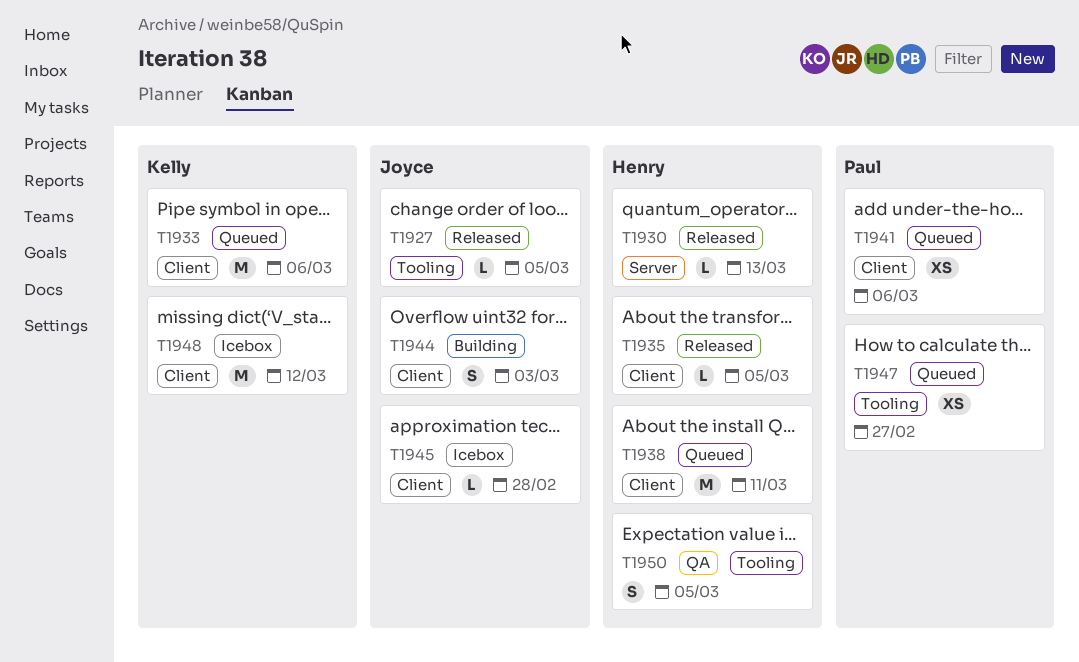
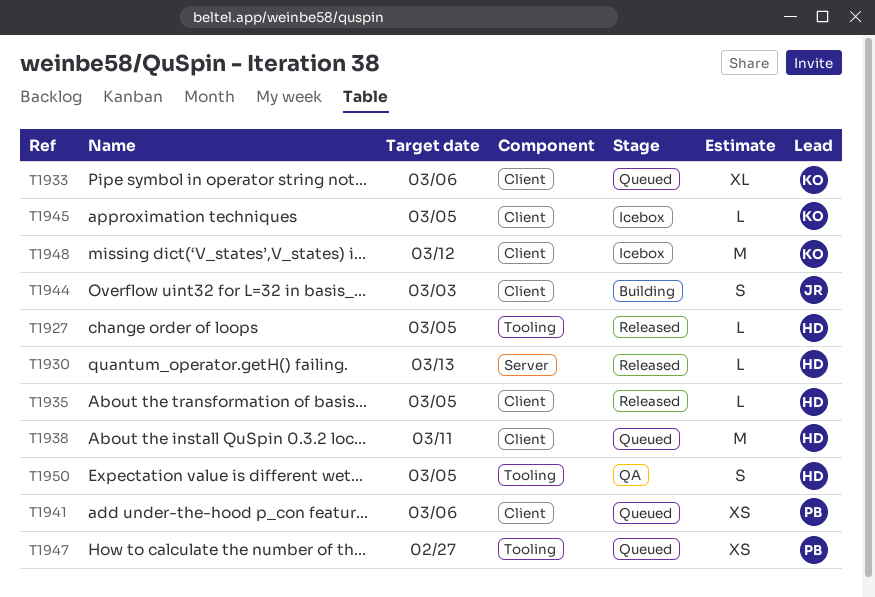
T1927, owner: Joyce -> Henry
T1933, estimate: M -> XL
T1945, owner: Joyce -> Kelly
T1945, due: Feb 28 -> Mar 5

